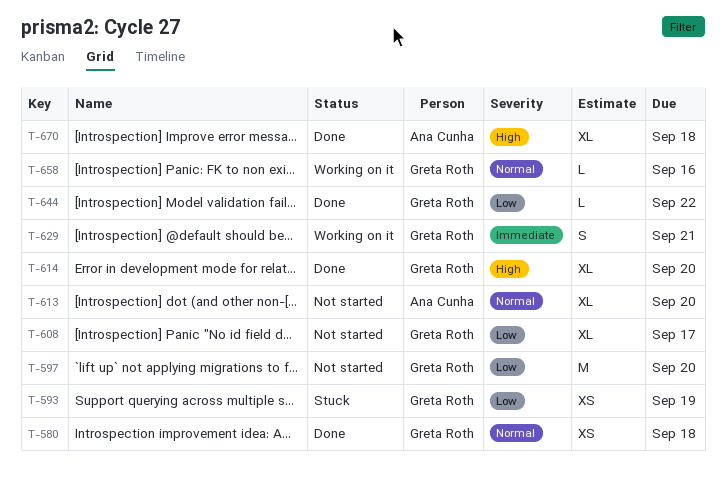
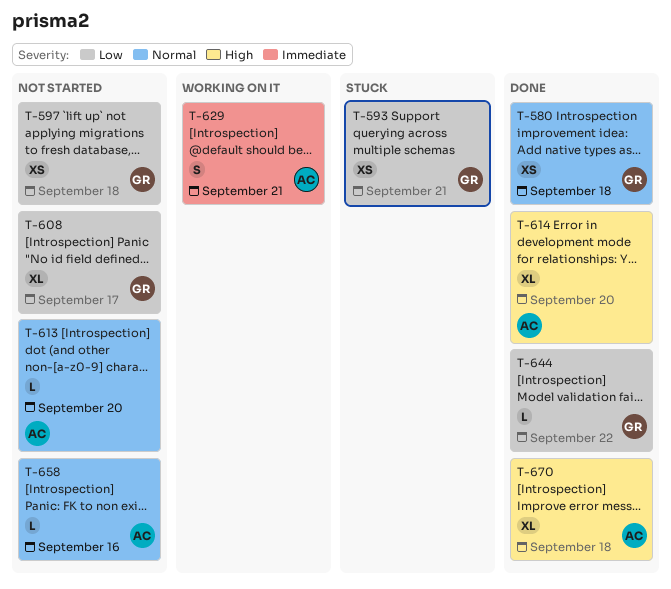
T-593, due: Sep 19 -> Sep 21
T-597, estimate: M -> XS
T-597, due: Sep 20 -> Sep 18
T-613, estimate: XL -> L
T-614, owner: Greta Roth -> Ana Cunha
T-629, owner: Greta Roth -> Ana Cunha
T-658, status: Working on it -> Not started
T-658, owner: Greta Roth -> Ana Cunha

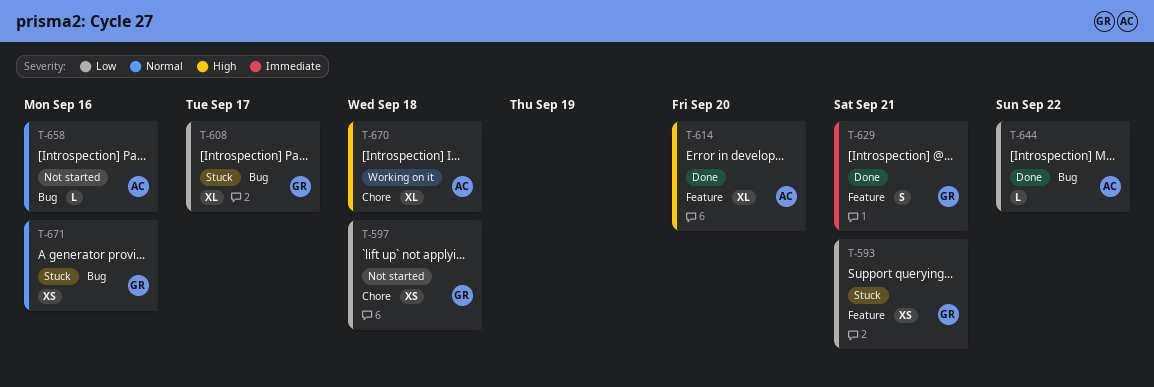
T-580: present -> none
T-608, status: Not started -> Stuck
T-613: present -> none
T-629, status: Working on it -> Done
T-629, owner: AC -> GR
T-644, owner: GR -> AC
T-670, status: Done -> Working on it
T-671: none -> present

